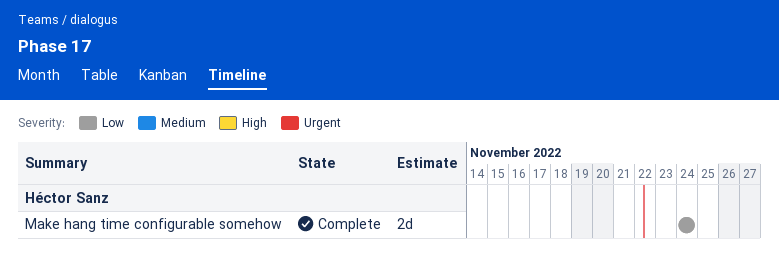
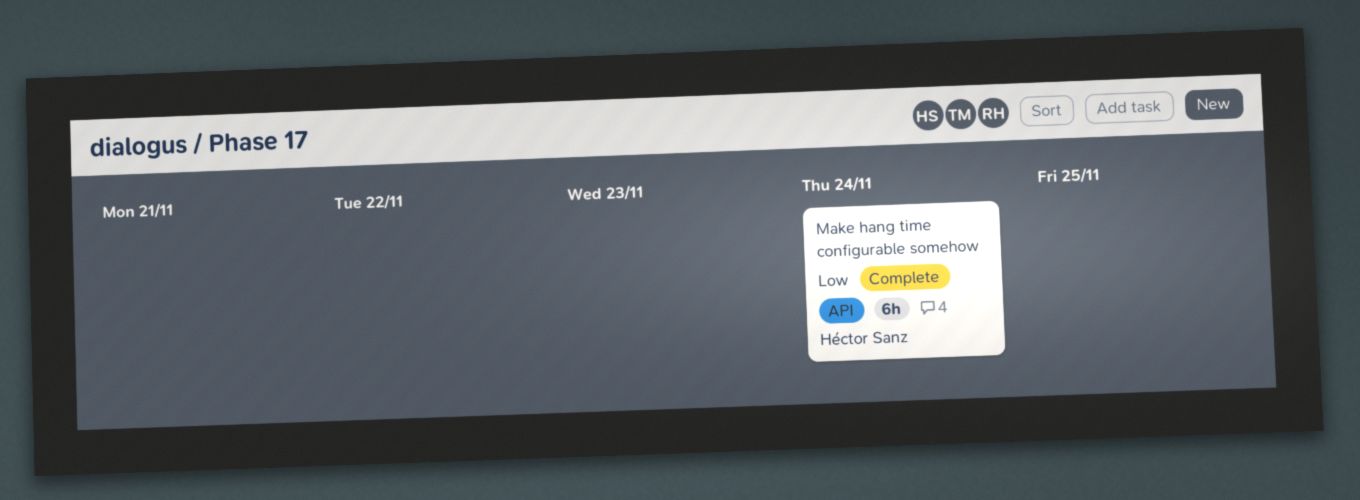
Make hang time configurable somehow, estimate: 2d -> 6h

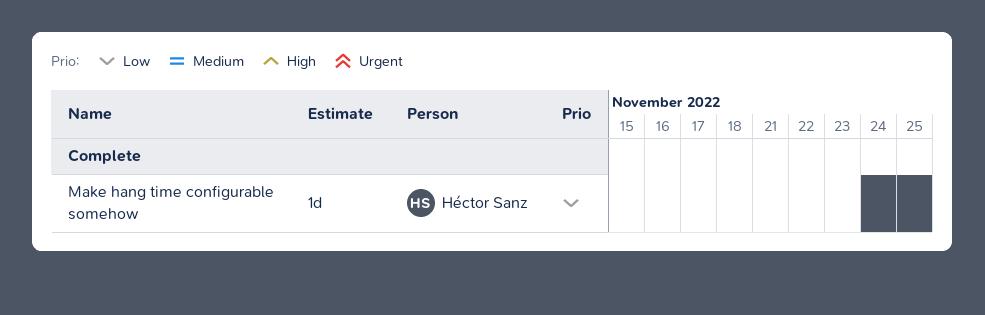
Make hang time configurable somehow, estimate: 6h -> 1d
Make hang time configurable somehow, due: Nov 24 -> Nov 25

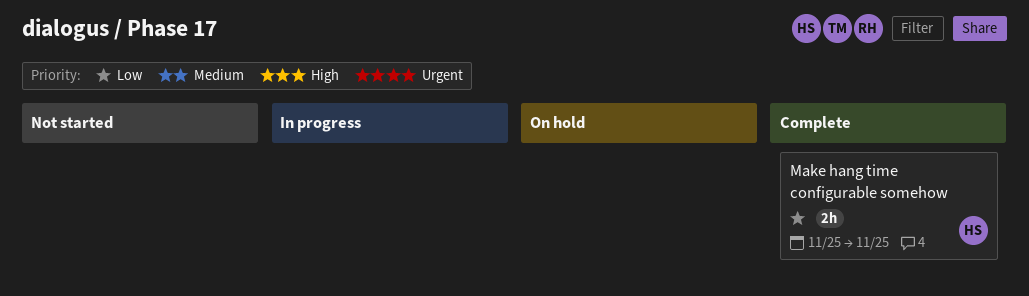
Make hang time configurable somehow, estimate: 1d -> 2h
Make hang time configurable somehow, start: Nov 24 -> Nov 25

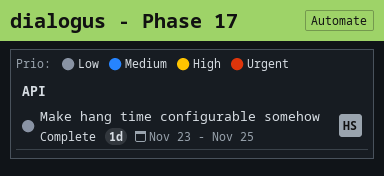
Make hang time configurable somehow, estimate: 2h -> 1d
Make hang time configurable somehow, start: Nov 25 -> Nov 23

